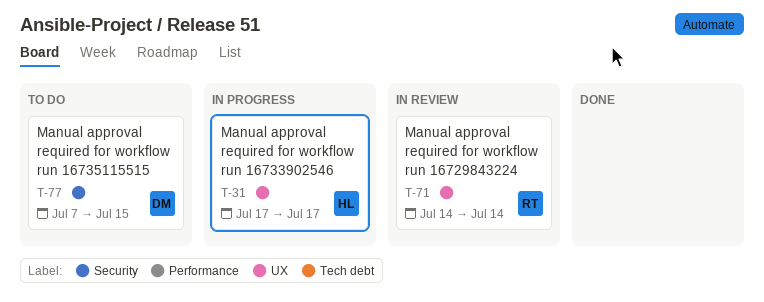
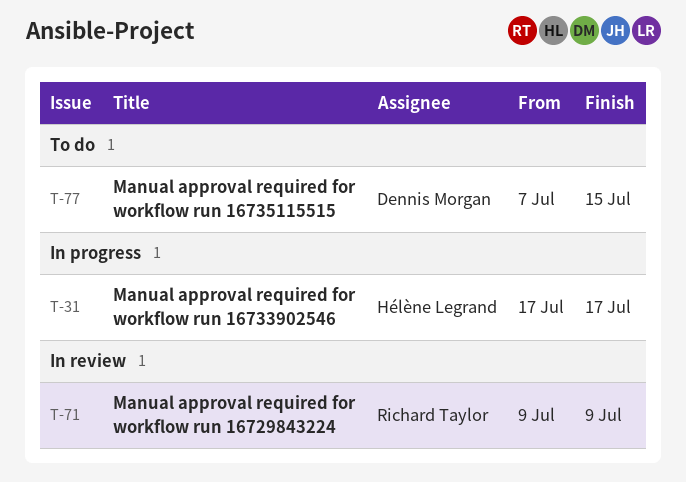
T-71, start: Jul 14 -> Jul 9
T-71, due: Jul 14 -> Jul 9

